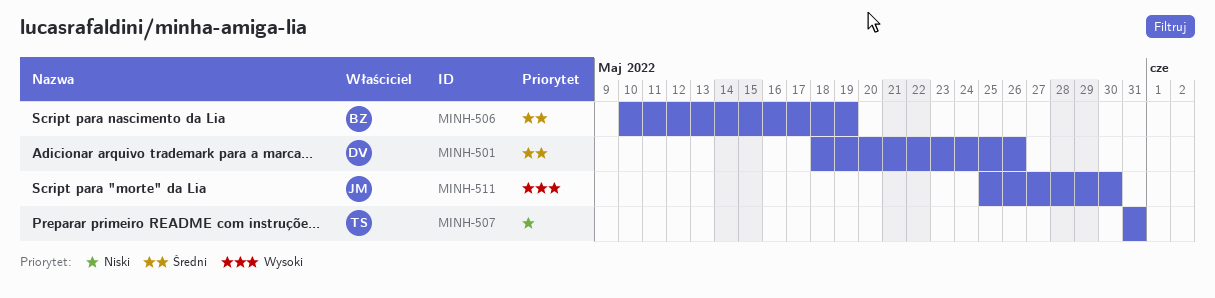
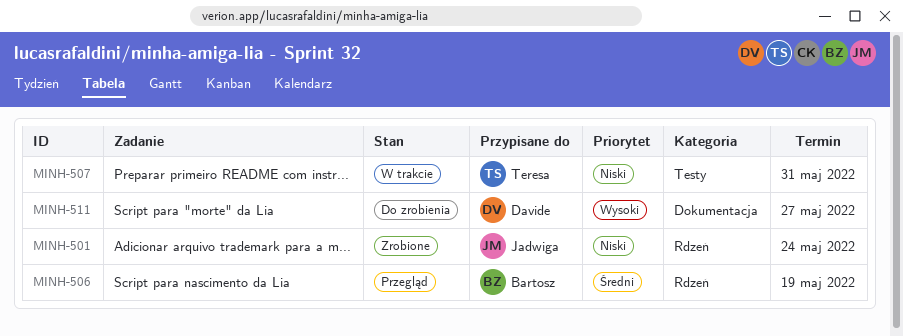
MINH-501, owner: Davide -> Jadwiga
MINH-501, priority: Średni -> Niski
MINH-501, due: May 26 -> May 24
MINH-511, owner: Jadwiga -> Davide
MINH-511, due: May 30 -> May 27

